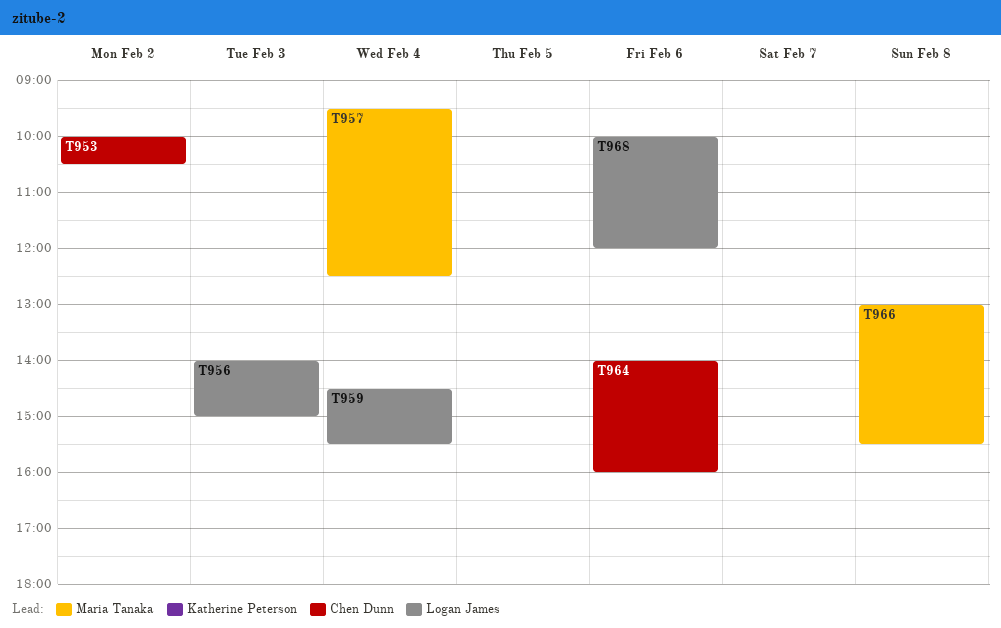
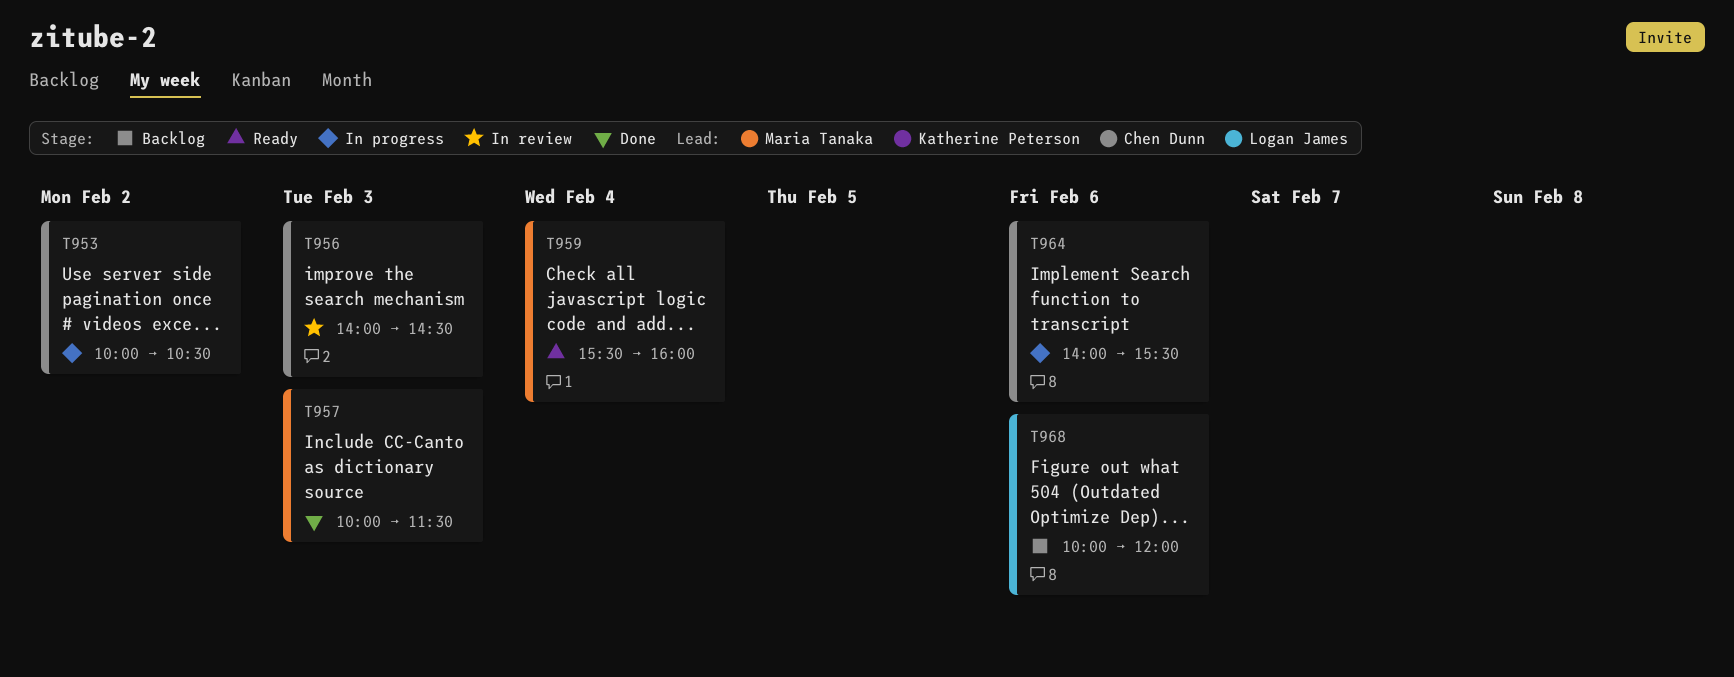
T956, owner: Logan James -> Chen Dunn
T956, ends: 15:00 -> 14:30
T957, day: Feb 4 -> Feb 3
T957, begins: 09:30 -> 10:00
T957, ends: 12:30 -> 11:30
T959, owner: Logan James -> Maria Tanaka
T959, begins: 14:30 -> 15:30
T959, ends: 15:30 -> 16:00
T964, ends: 16:00 -> 15:30
T966: present -> none

